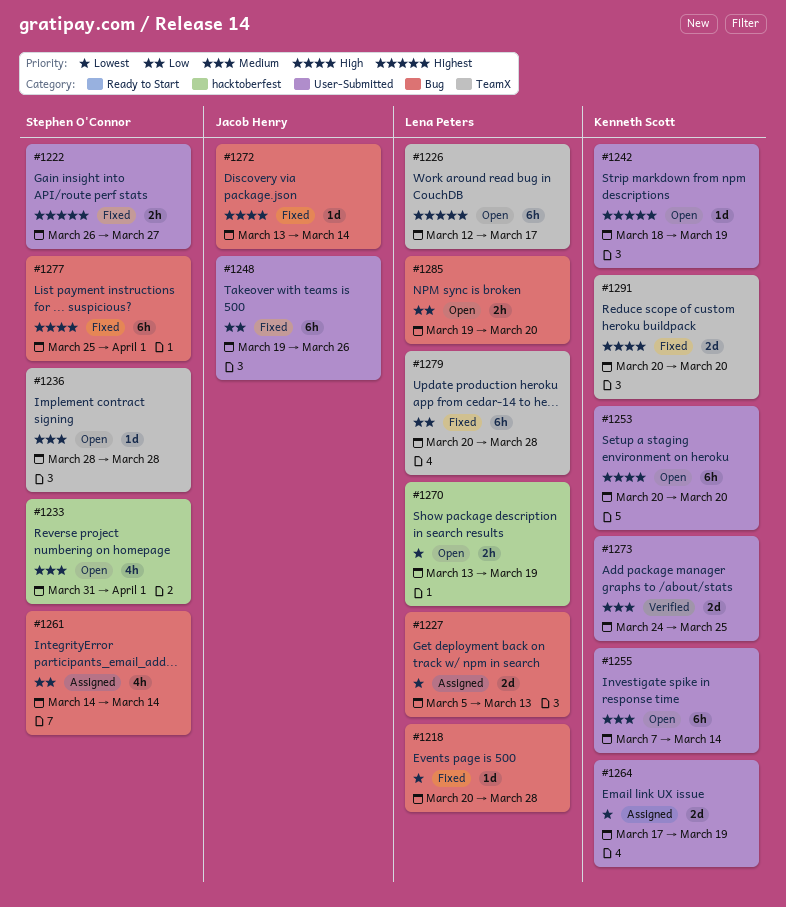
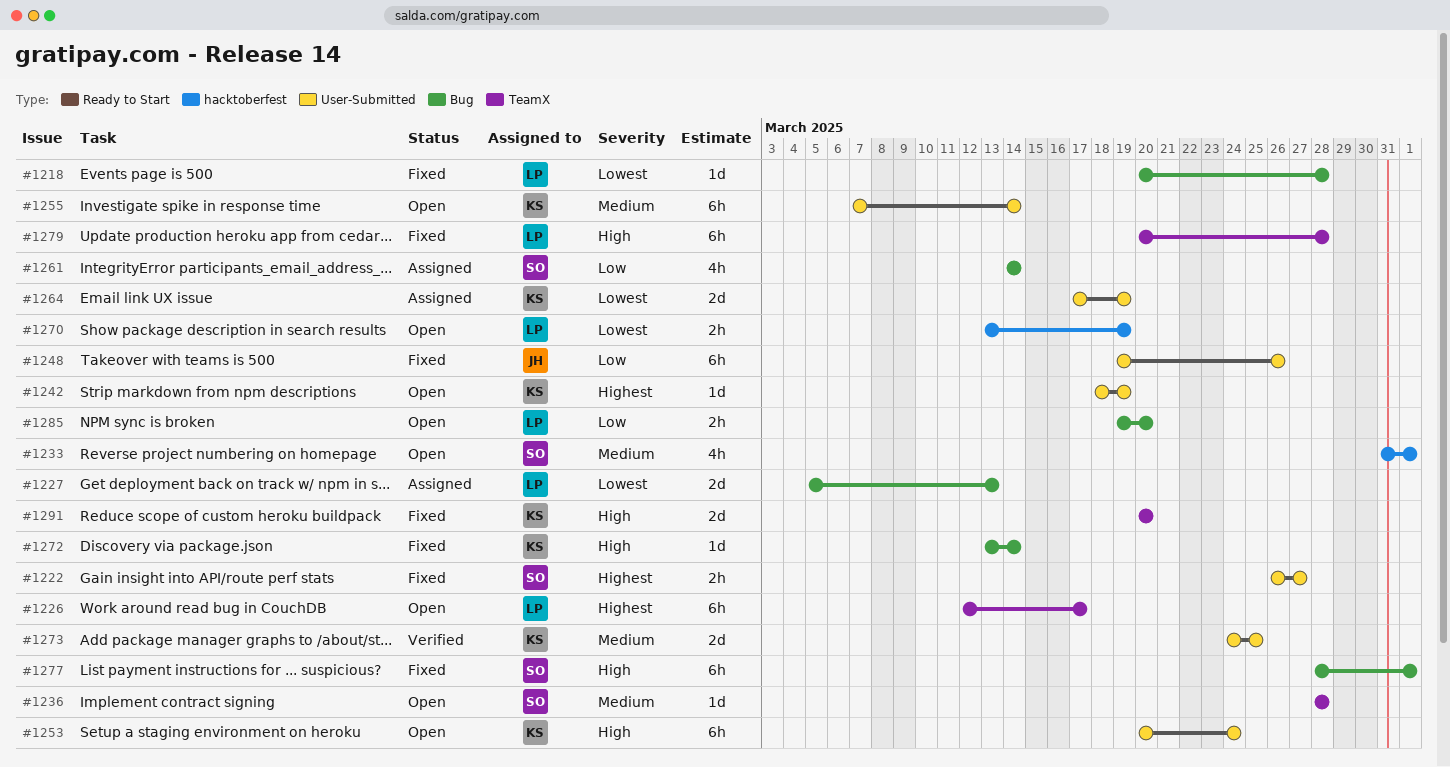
#1253, due: Mar 20 -> Mar 24
#1272, owner: Jacob Henry -> Kenneth Scott
#1277, start: Mar 25 -> Mar 28
#1279, priority: Low -> High

